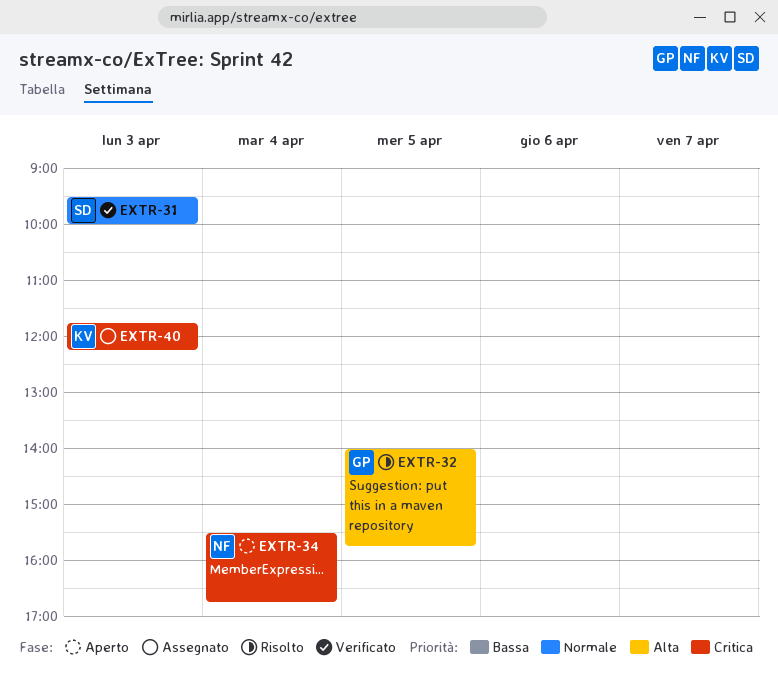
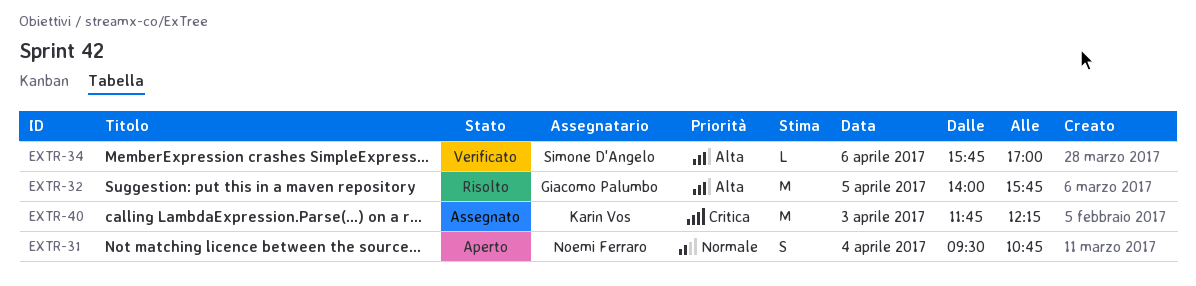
EXTR-31, status: Verificato -> Aperto
EXTR-31, owner: Simone D'Angelo -> Noemi Ferraro
EXTR-31, day: Apr 3 -> Apr 4
EXTR-31, ends: 10:00 -> 10:45
EXTR-34, status: Aperto -> Verificato
EXTR-34, owner: Noemi Ferraro -> Simone D'Angelo
EXTR-34, priority: Critica -> Alta
EXTR-34, day: Apr 4 -> Apr 6
EXTR-34, begins: 15:30 -> 15:45
EXTR-34, ends: 16:45 -> 17:00

